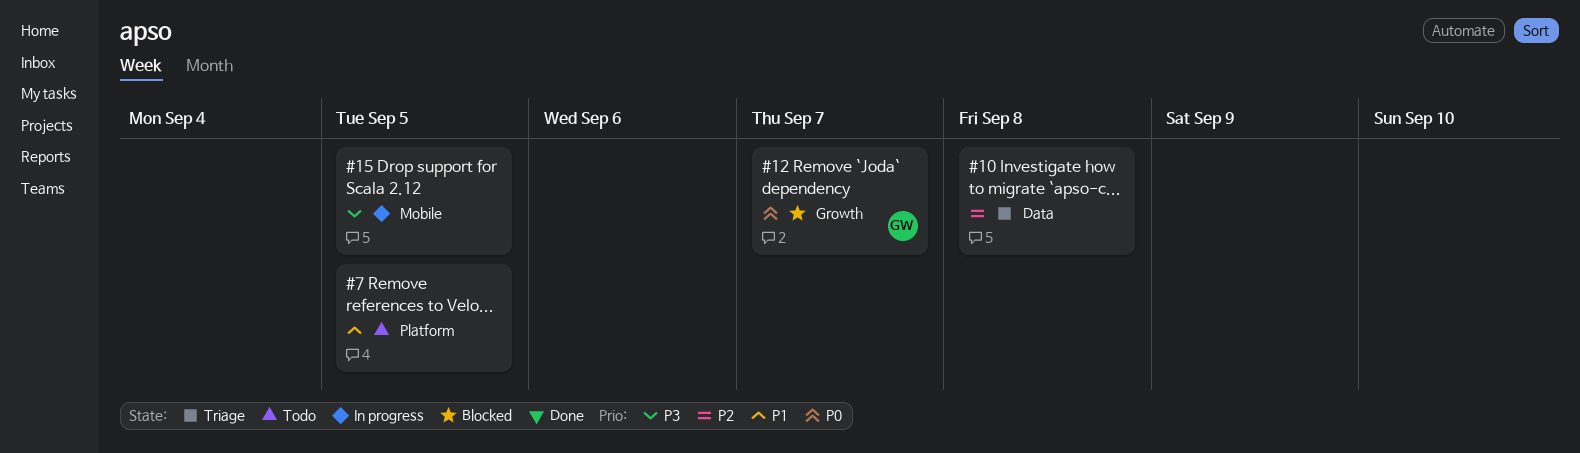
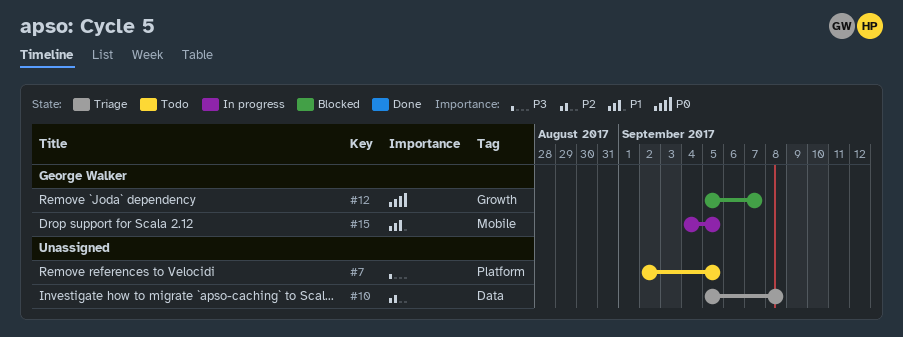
#7, priority: P1 -> P3
#15, owner: none -> George Walker
#15, priority: P3 -> P1

